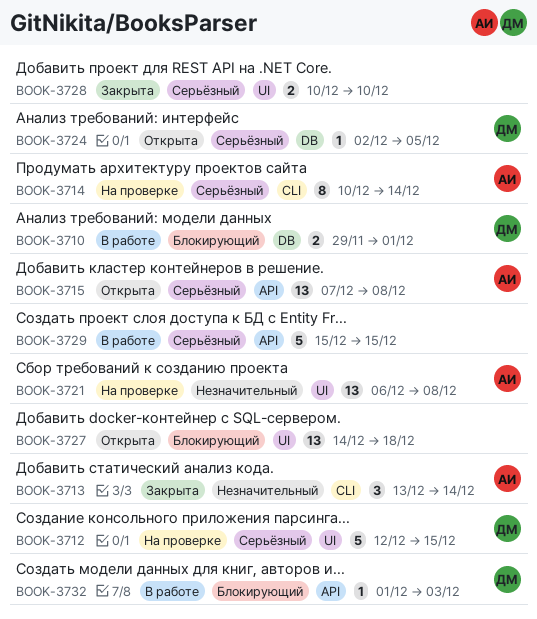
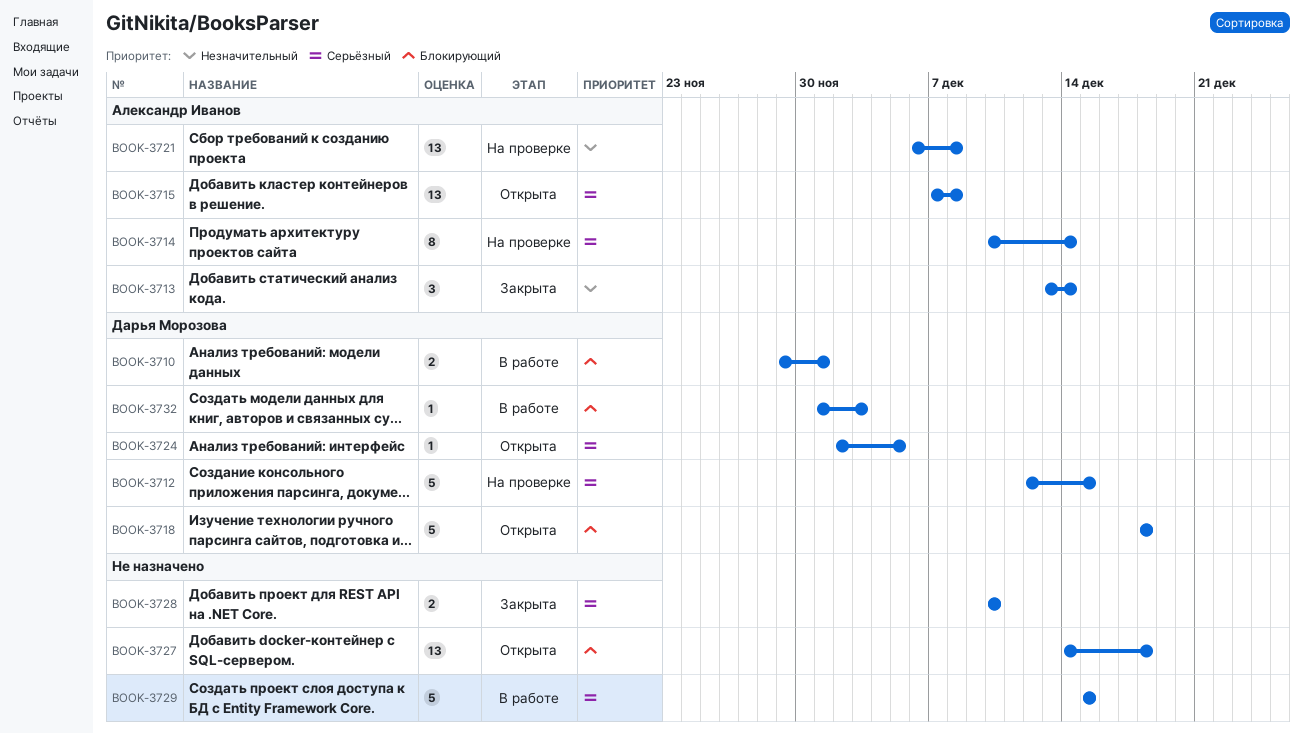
BOOK-3718: none -> present

